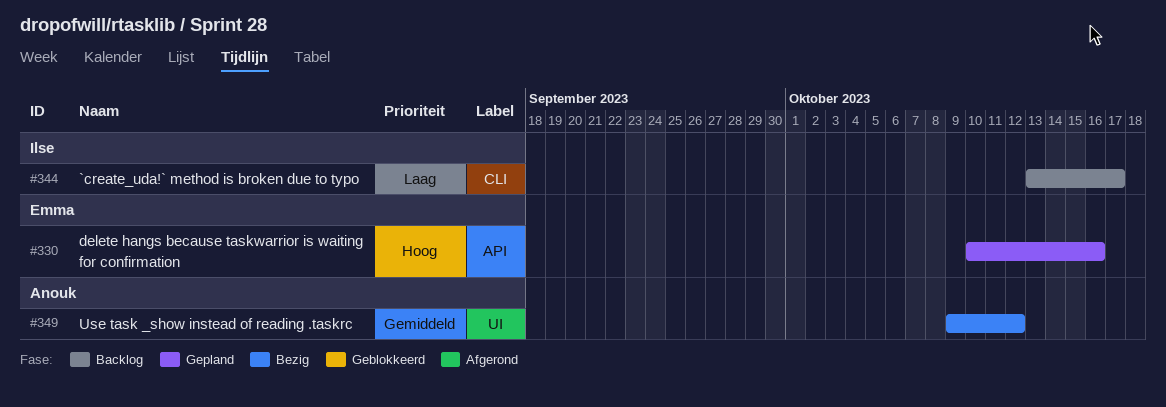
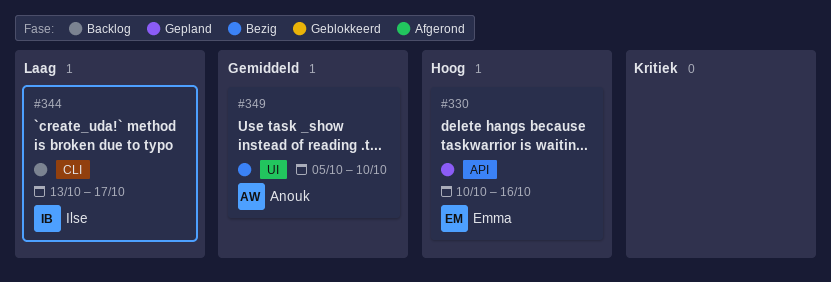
#349, start: Oct 9 -> Oct 5
#349, due: Oct 12 -> Oct 10

